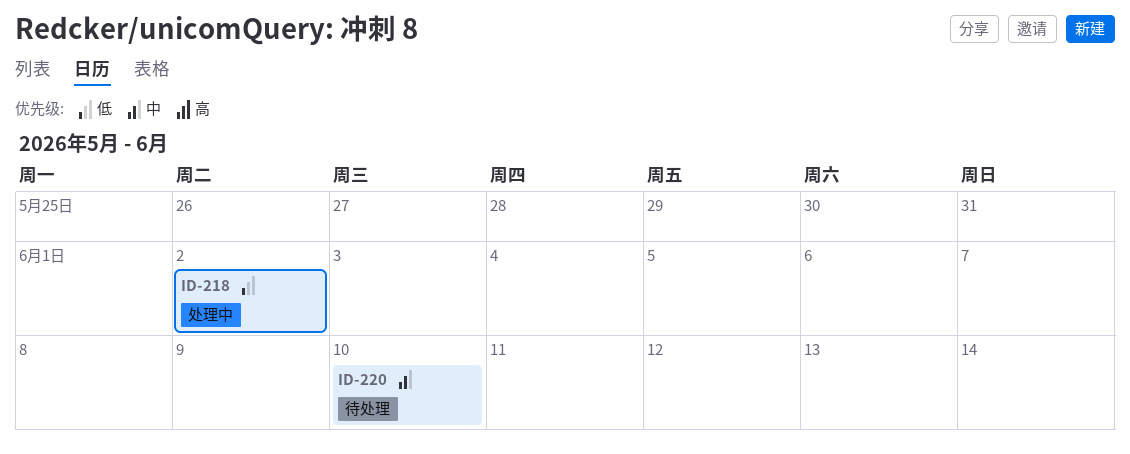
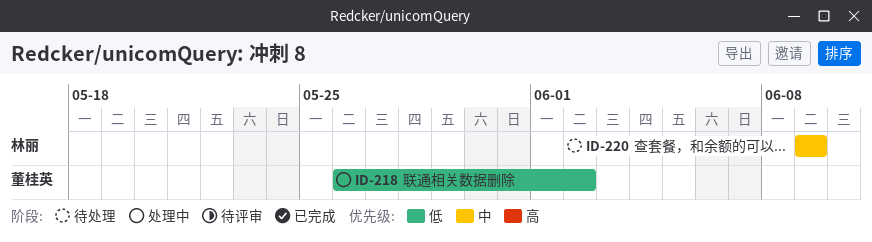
ID-220, due: Jun 10 -> Jun 9

